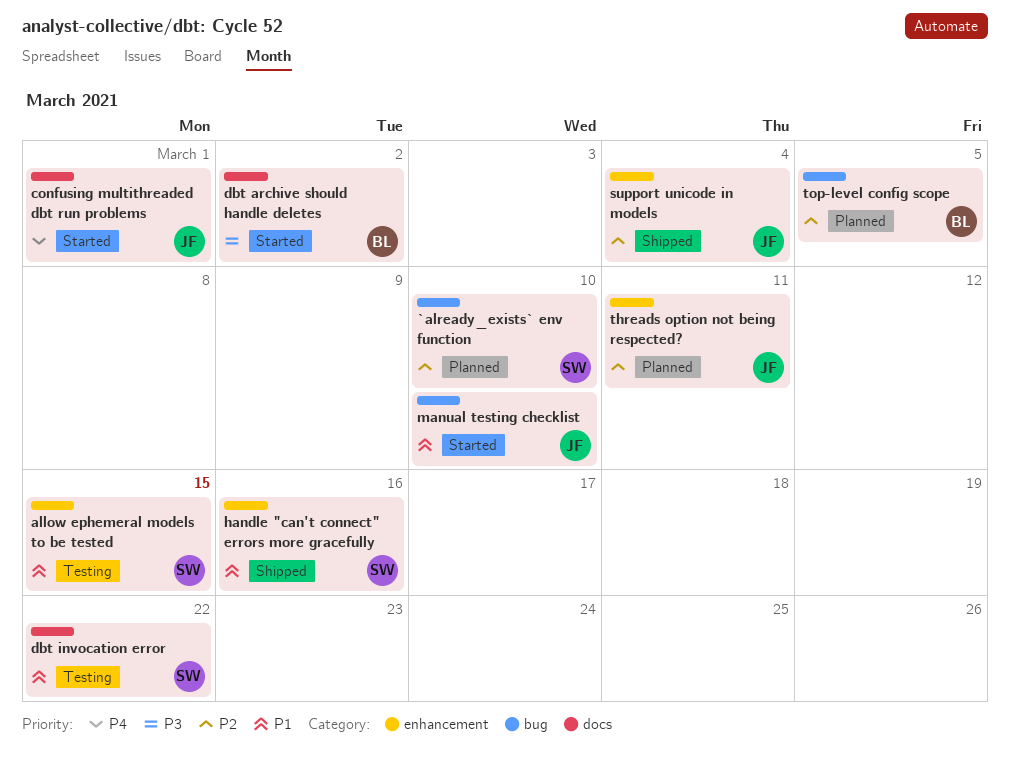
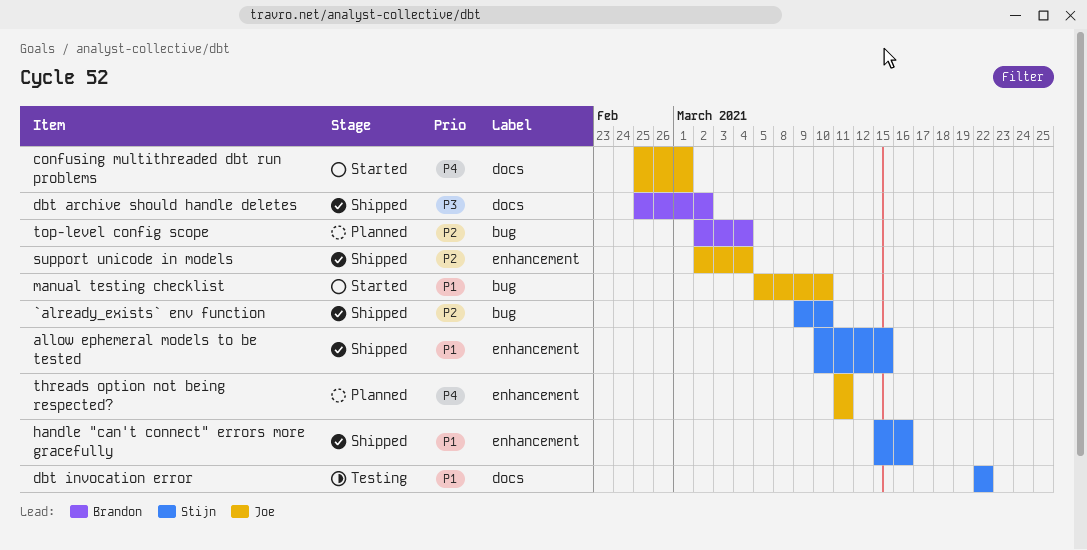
`already_exists` env function, status: Planned -> Shipped
allow ephemeral models to be tested, status: Testing -> Shipped
dbt archive should handle deletes, status: Started -> Shipped
threads option not being respected?, priority: P2 -> P4
top-level config scope, due: Mar 5 -> Mar 4

